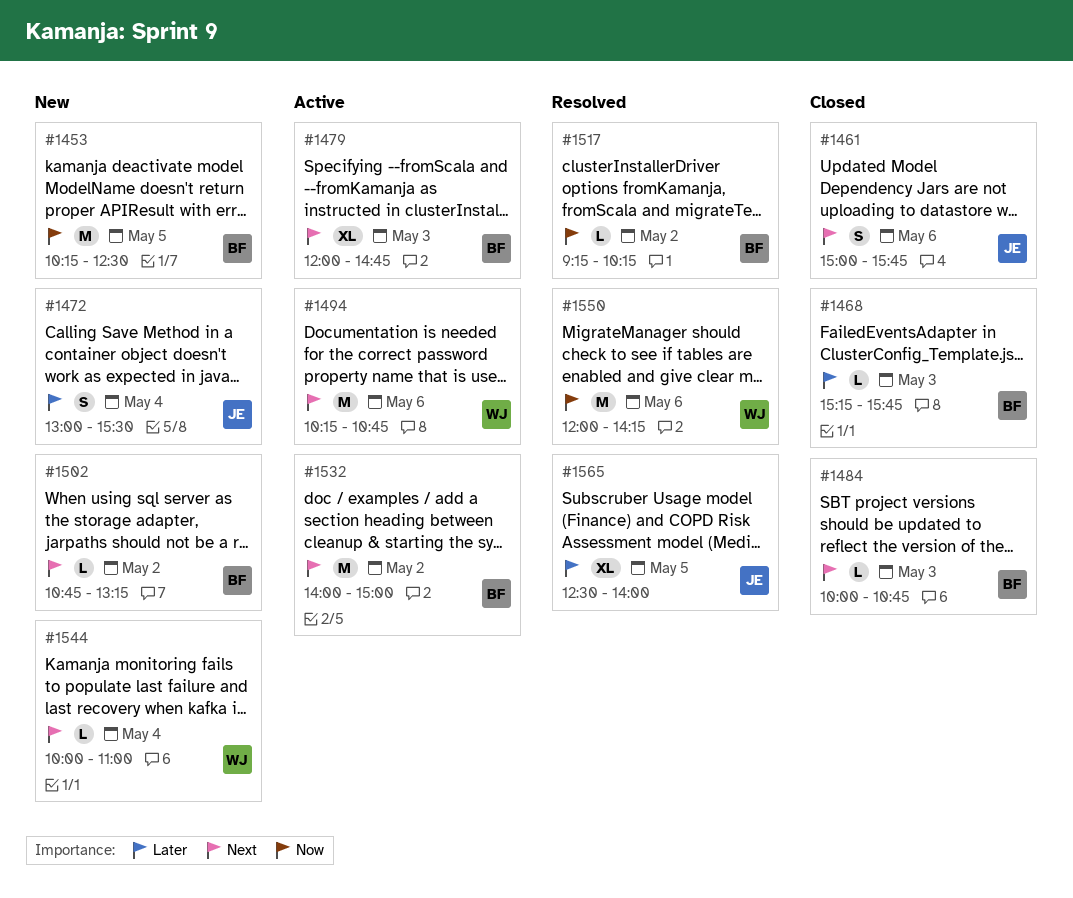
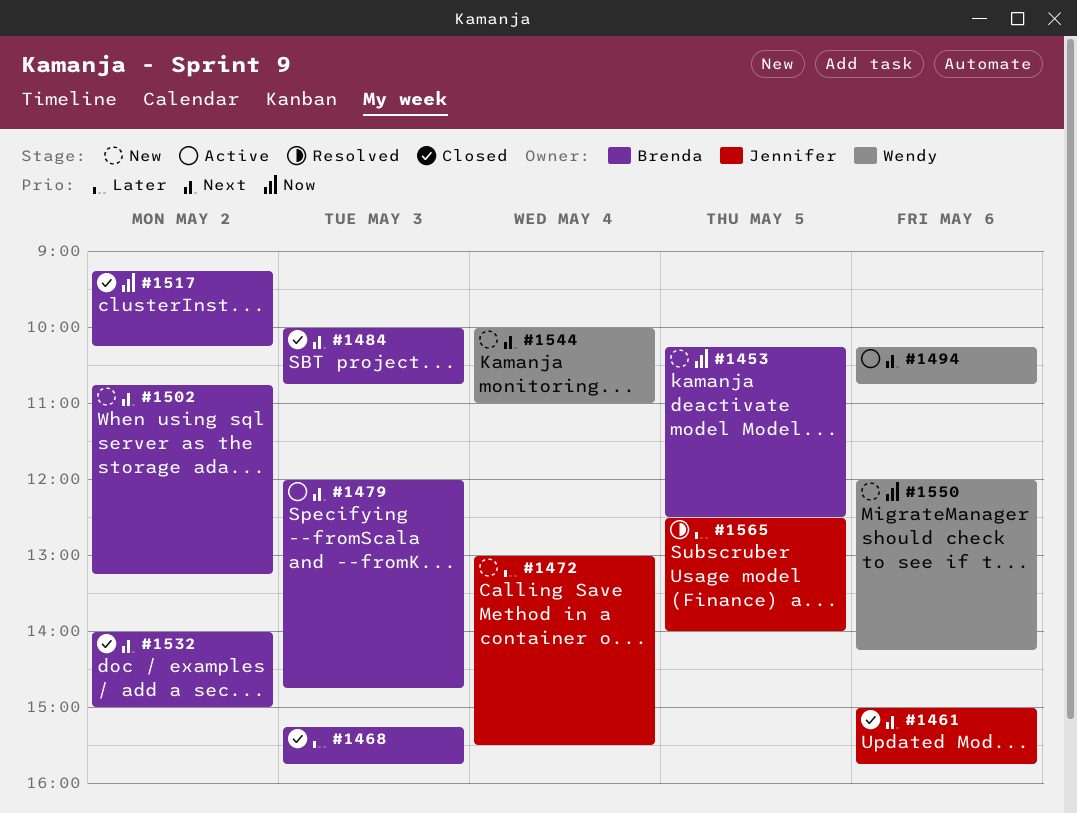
#1517, status: Resolved -> Closed
#1532, status: Active -> Closed
#1550, status: Resolved -> New

